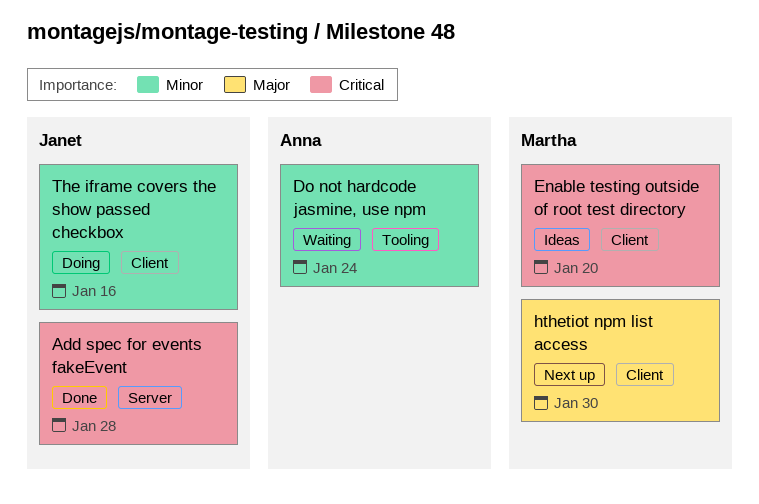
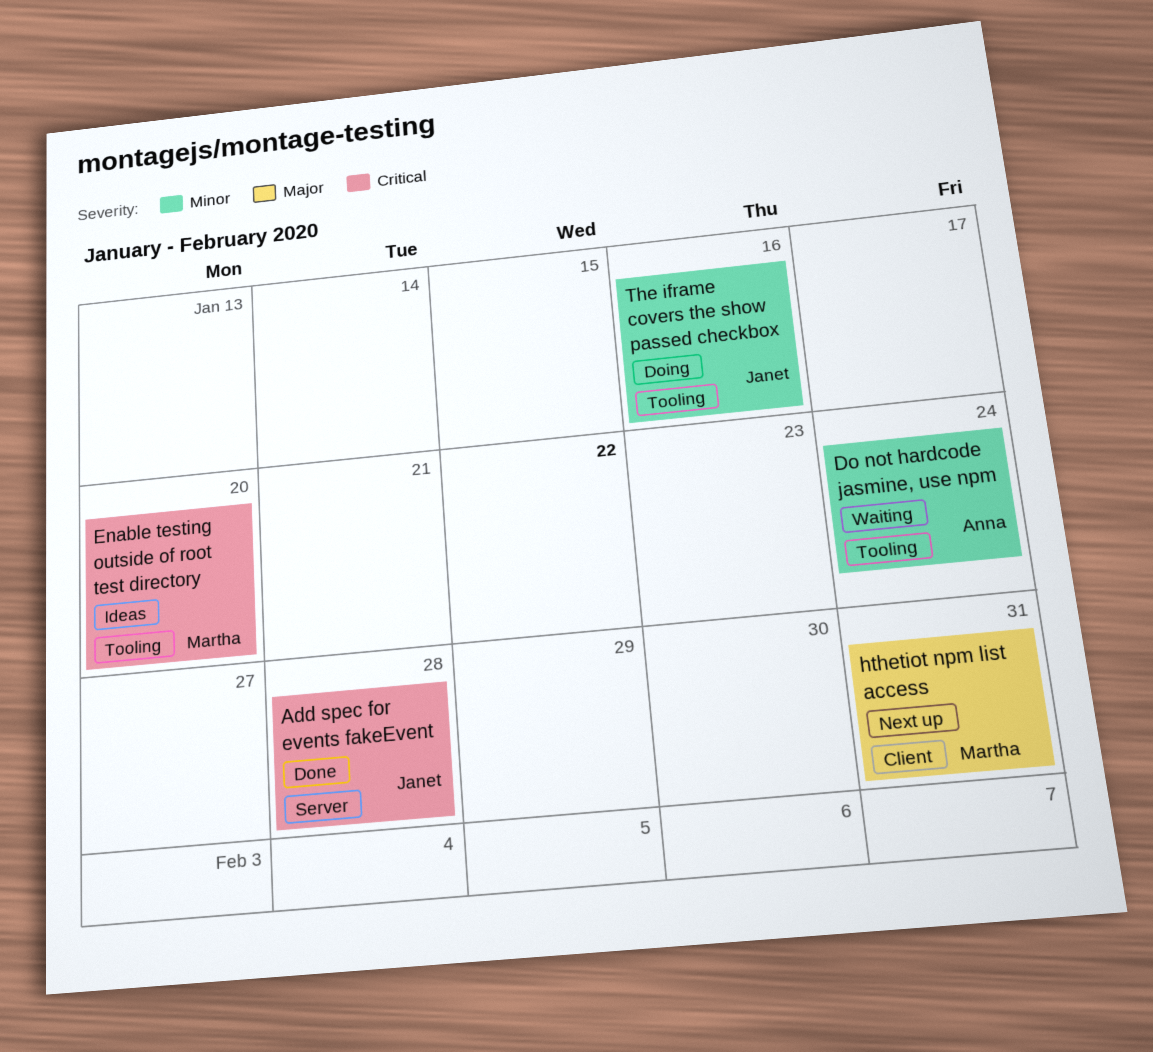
Enable testing outside of root test directory, label: Client -> Tooling
hthetiot npm list access, due: Jan 30 -> Jan 31
The iframe covers the show passed checkbox, label: Client -> Tooling

